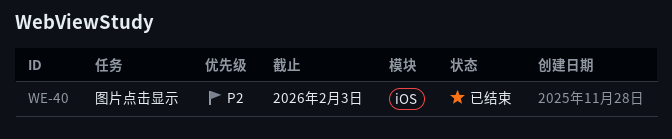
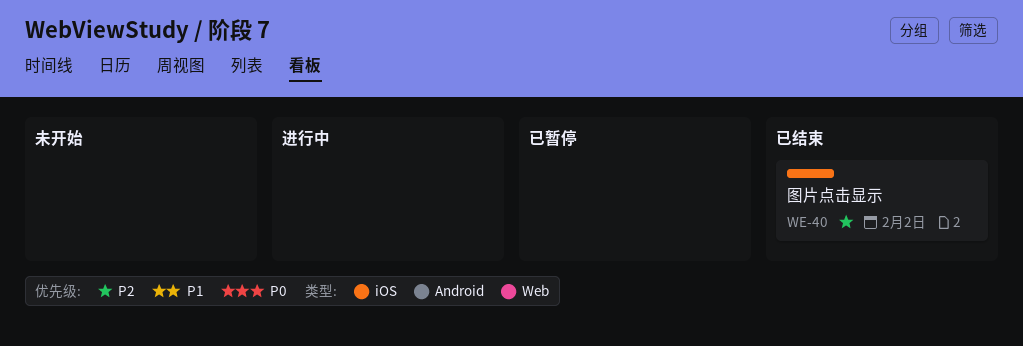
WE-40, due: Feb 3 -> Feb 2

